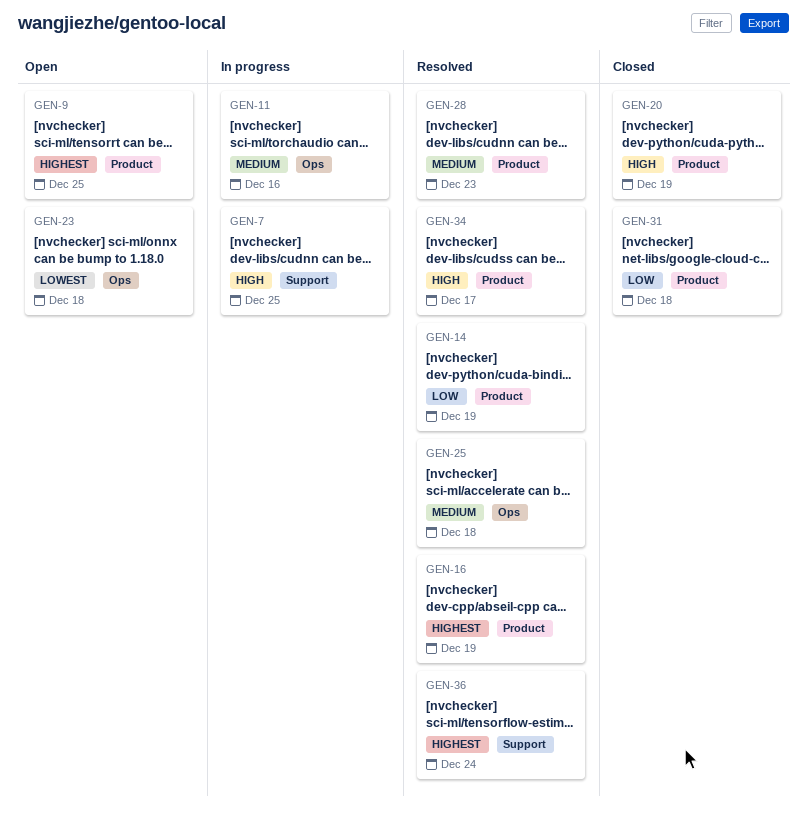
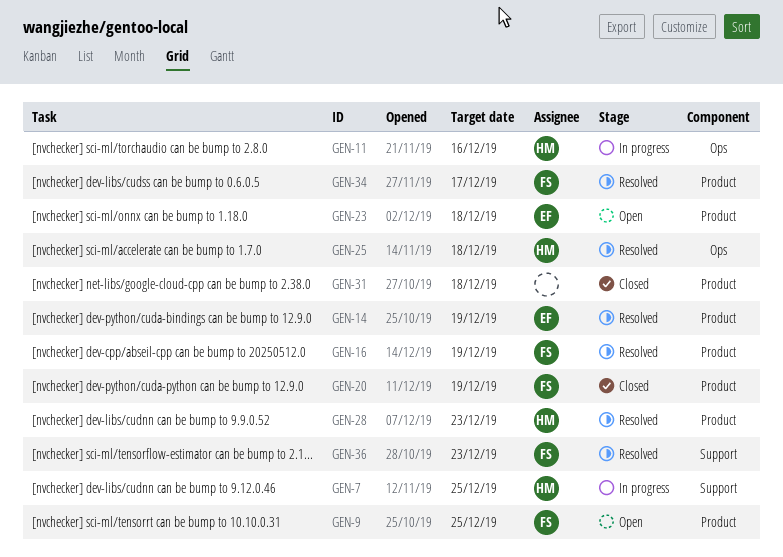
GEN-23, label: Ops -> Product
GEN-36, due: Dec 24 -> Dec 23

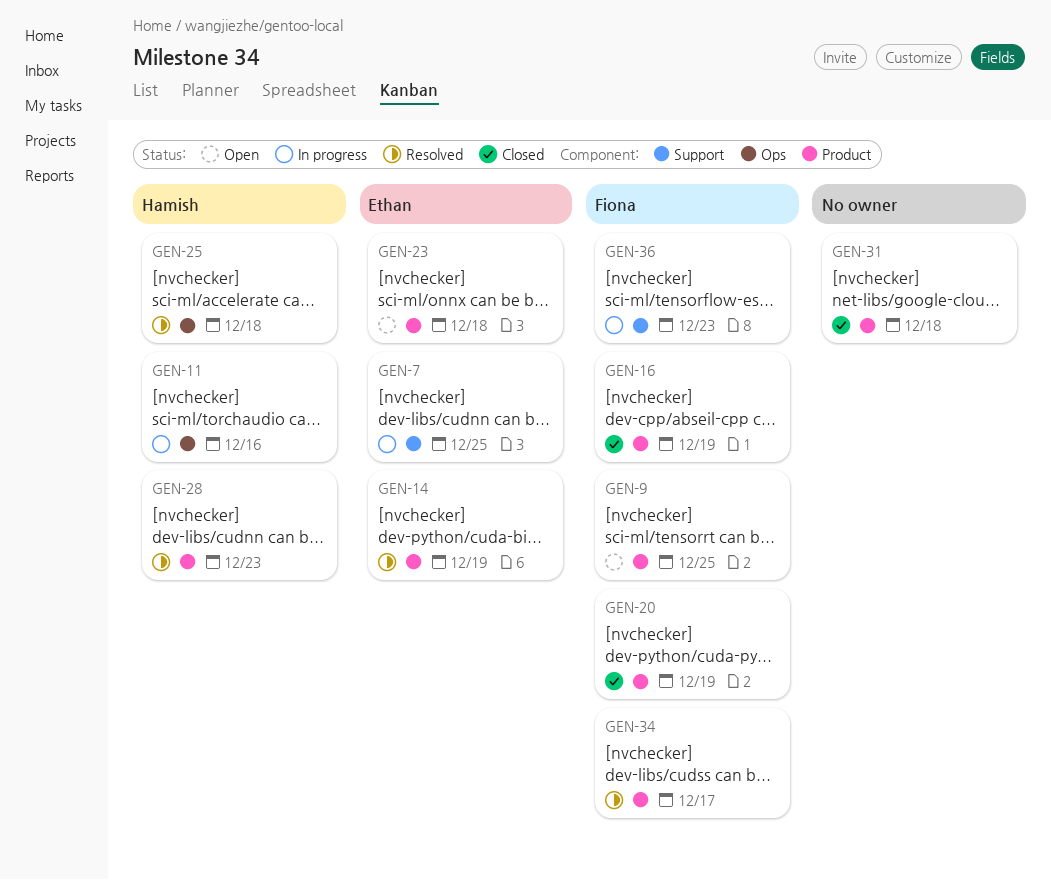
GEN-7, owner: Hamish -> Ethan
GEN-16, status: Resolved -> Closed
GEN-36, status: Resolved -> In progress

